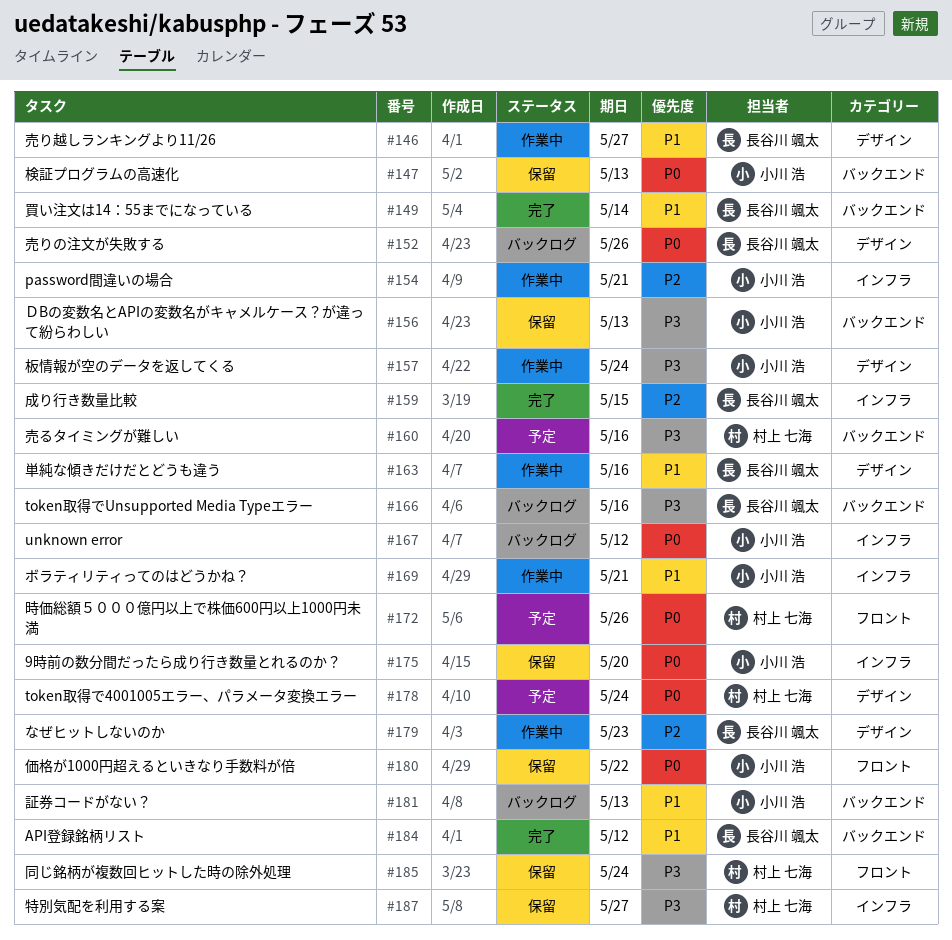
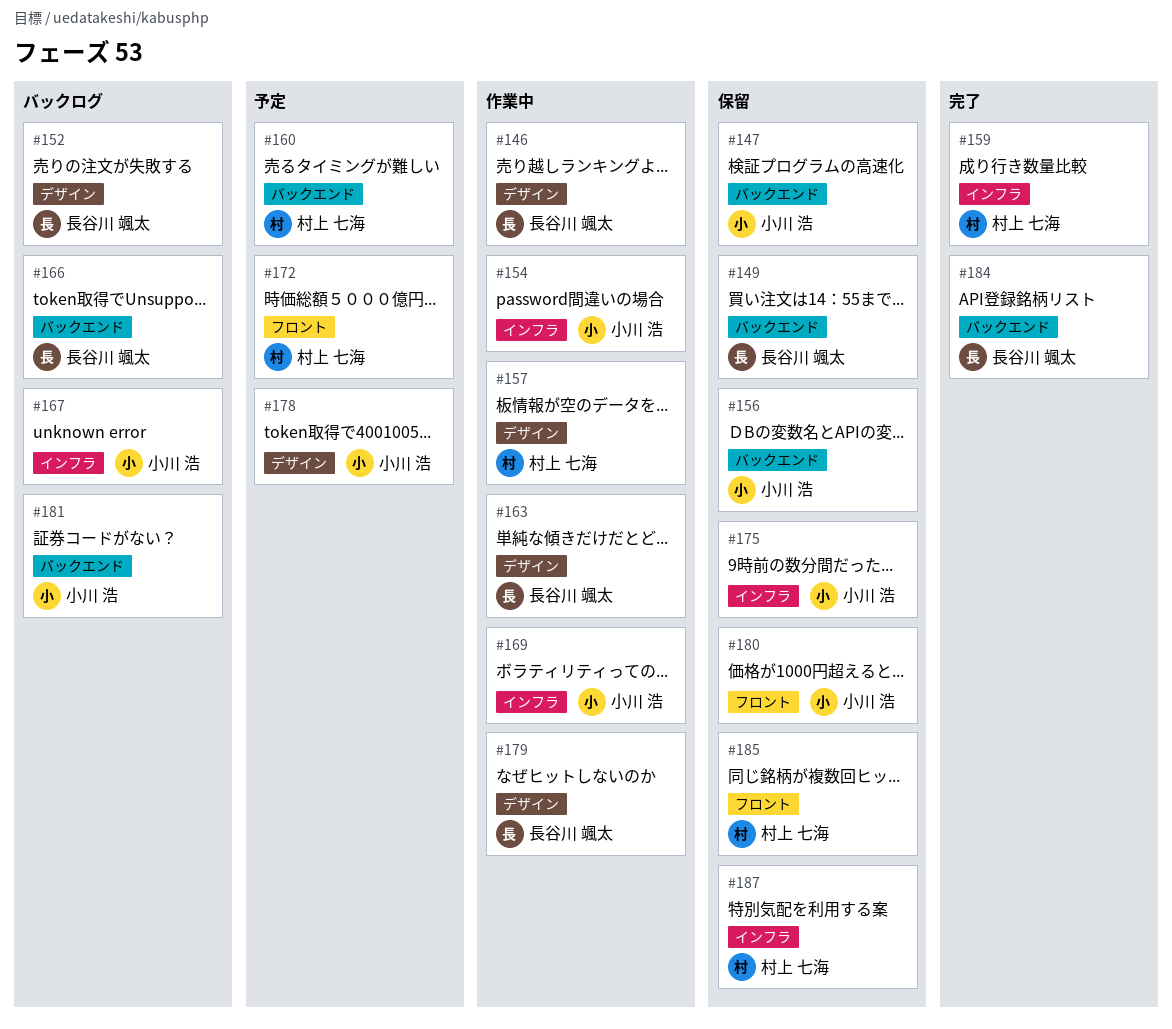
#149, status: 完了 -> 保留
#157, owner: 小川 浩 -> 村上 七海
#159, owner: 長谷川 颯太 -> 村上 七海
#178, owner: 村上 七海 -> 小川 浩

